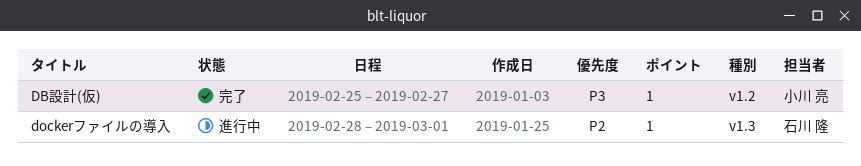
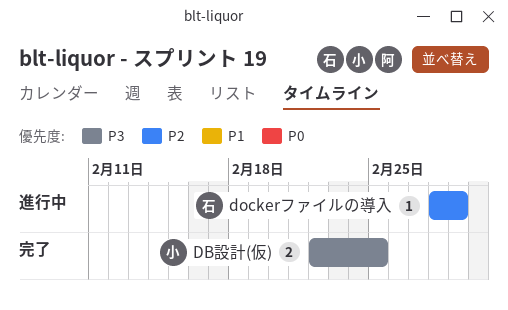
DB設計(仮), estimate: 1 -> 2
DB設計(仮), start: Feb 25 -> Feb 22
DB設計(仮), due: Feb 27 -> Feb 25

